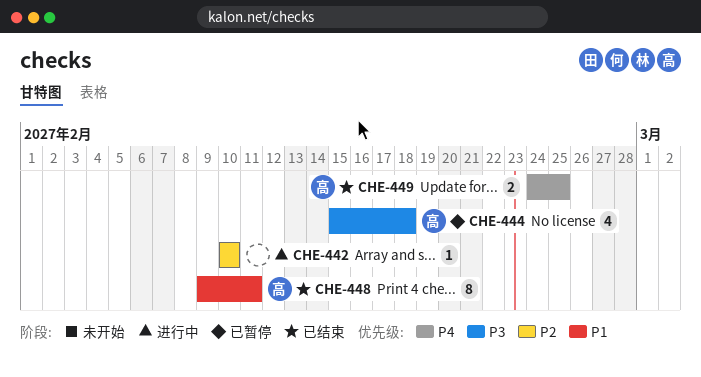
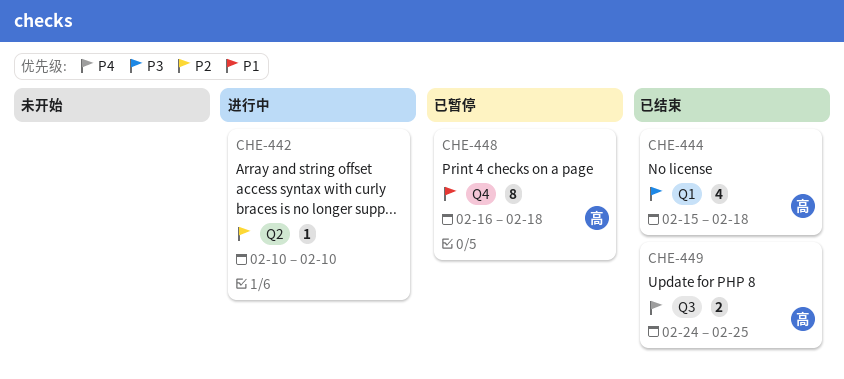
CHE-444, status: 已暂停 -> 已结束
CHE-448, status: 已结束 -> 已暂停
CHE-448, start: Feb 9 -> Feb 16
CHE-448, due: Feb 11 -> Feb 18

